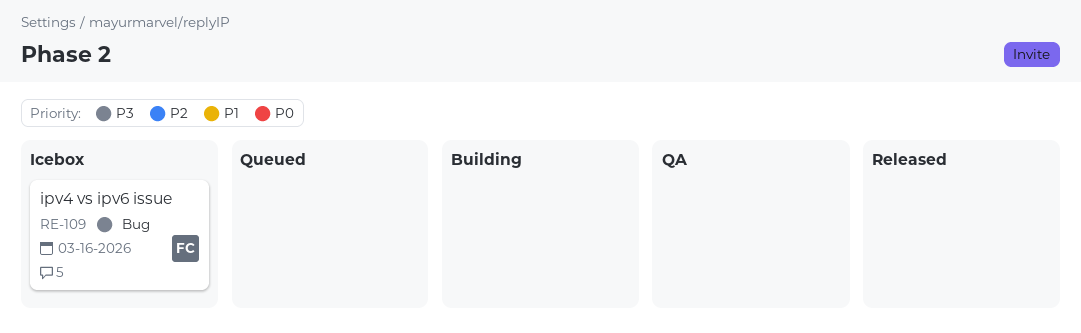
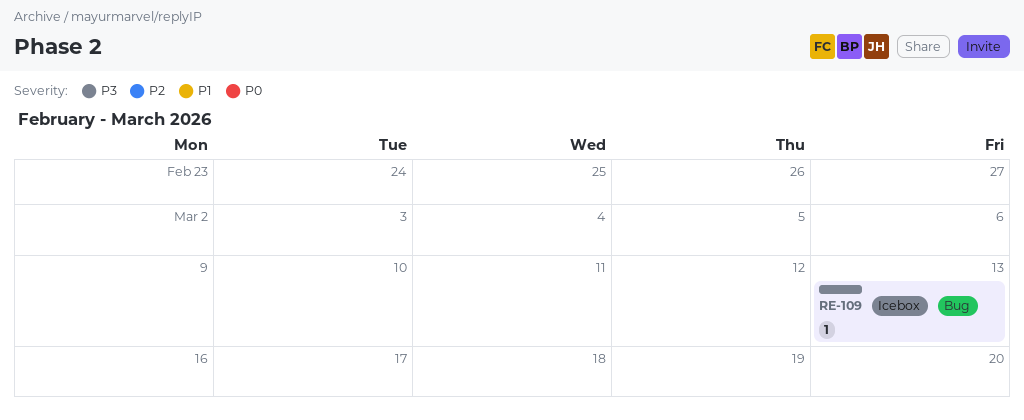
RE-109, due: Mar 16 -> Mar 13

